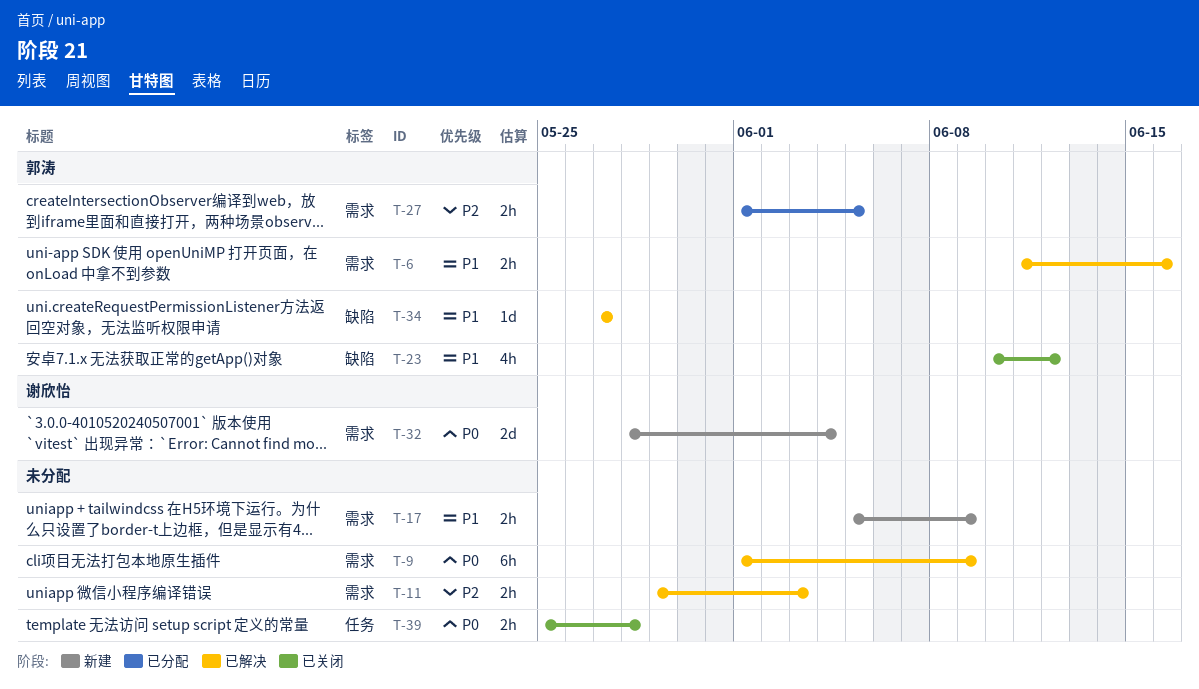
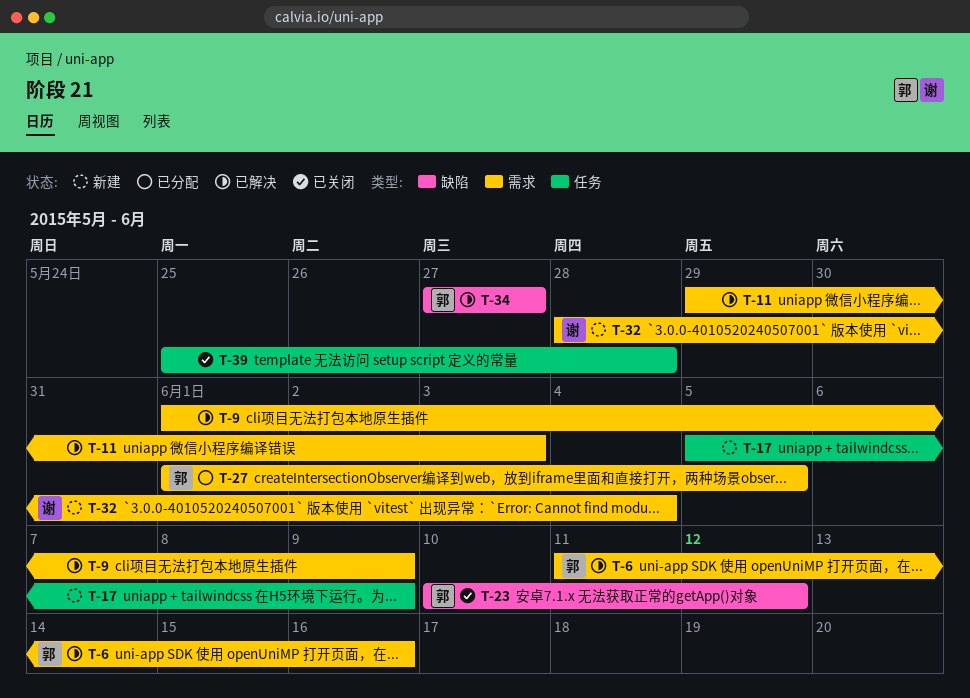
T-17, label: 需求 -> 任务

